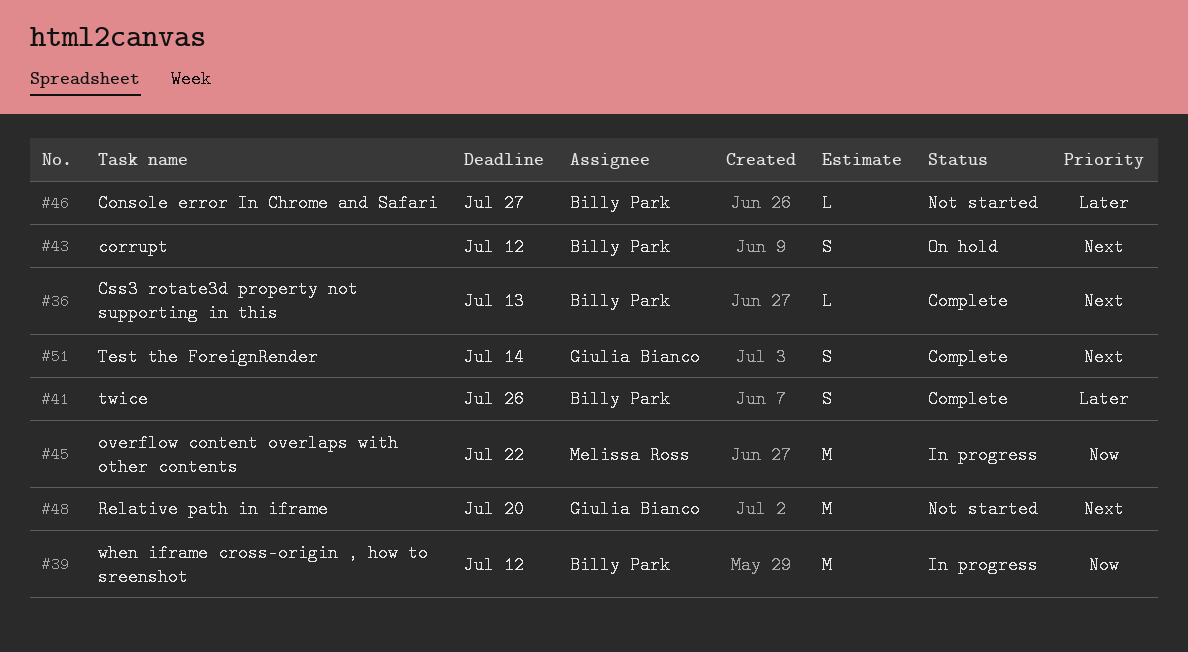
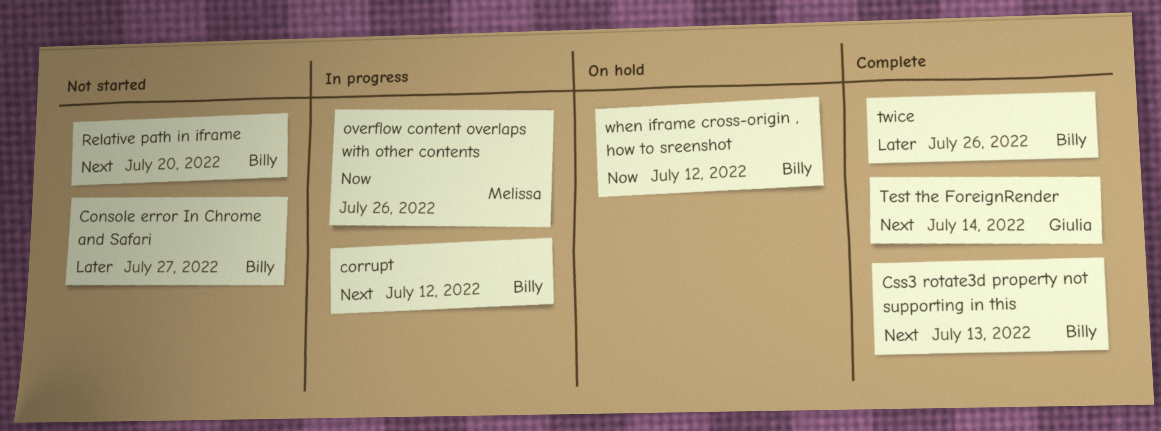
corrupt, status: On hold -> In progress
overflow content overlaps with other contents, due: Jul 22 -> Jul 26
Relative path in iframe, owner: Giulia Bianco -> Billy Park
when iframe cross-origin , how to sreenshot, status: In progress -> On hold

